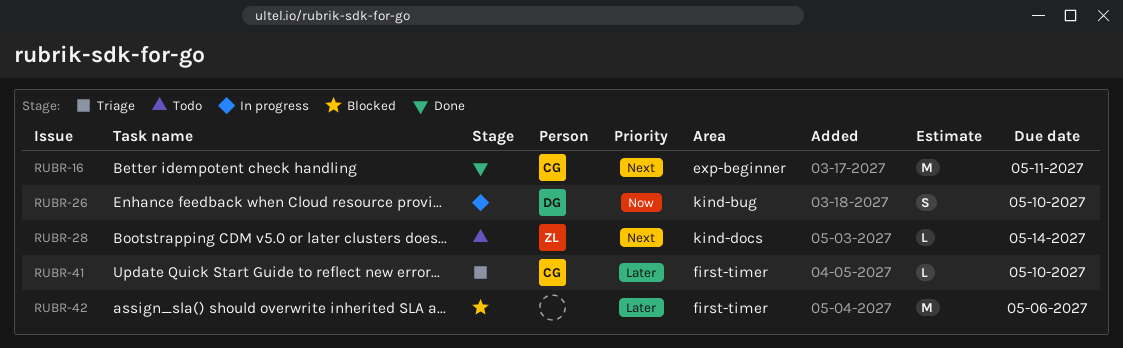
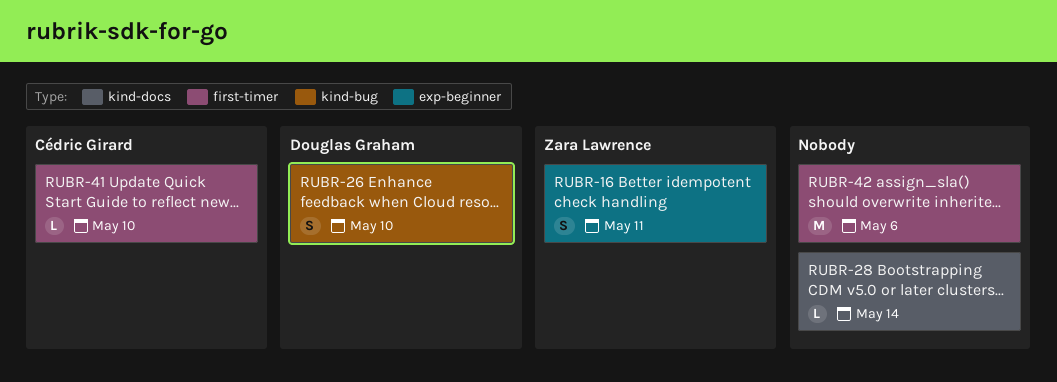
RUBR-16, owner: Cédric Girard -> Zara Lawrence
RUBR-16, estimate: M -> S
RUBR-28, owner: Zara Lawrence -> none

